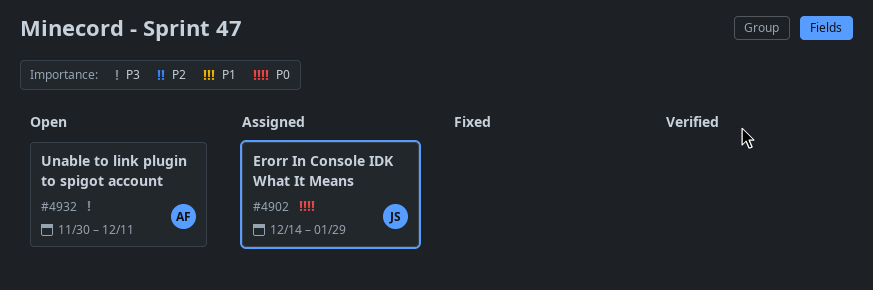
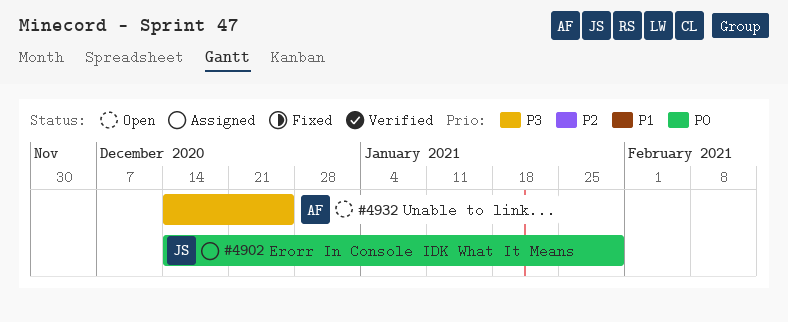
#4932, start: Nov 30 -> Dec 14
#4932, due: Dec 11 -> Dec 25

